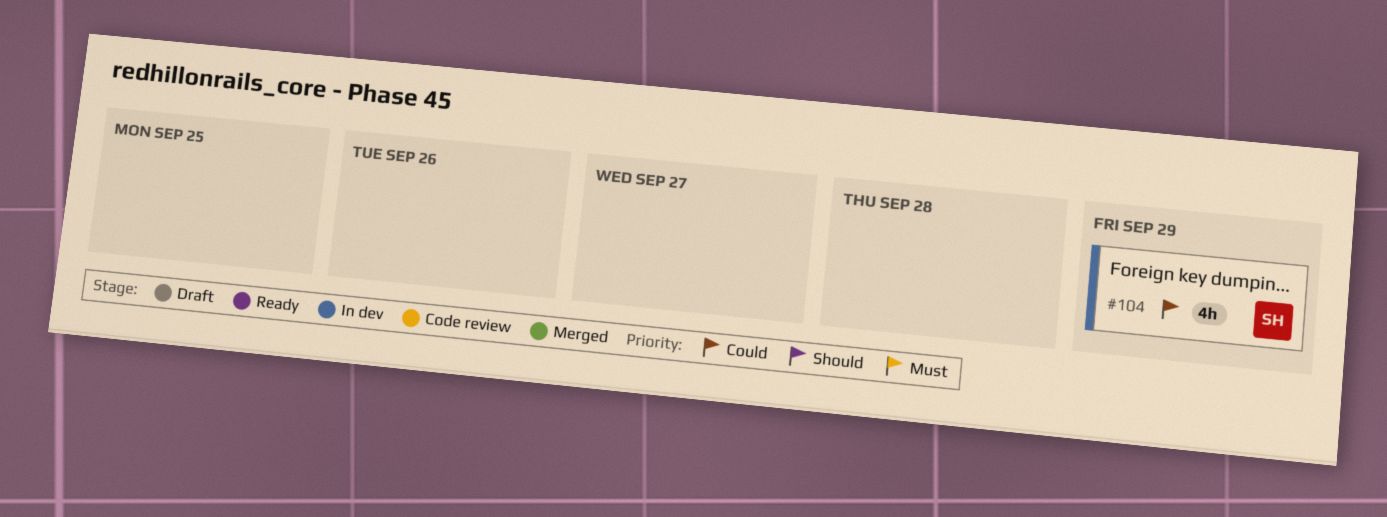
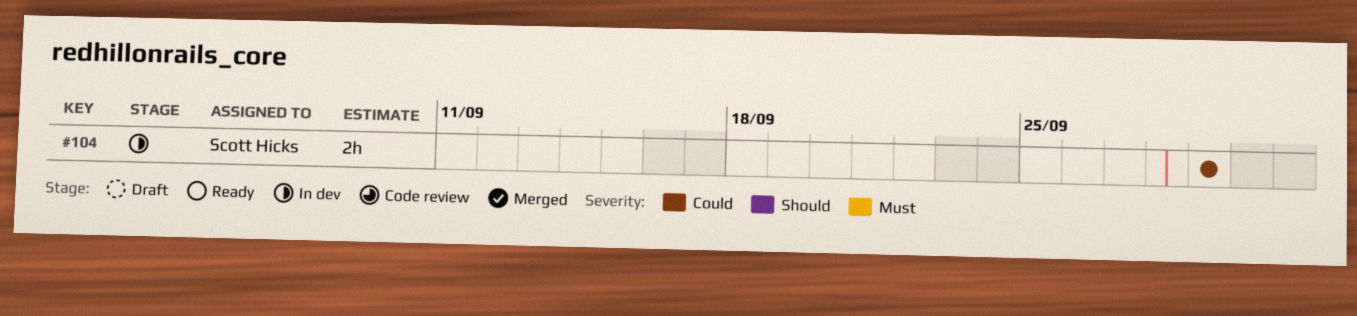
#104, estimate: 4h -> 2h

